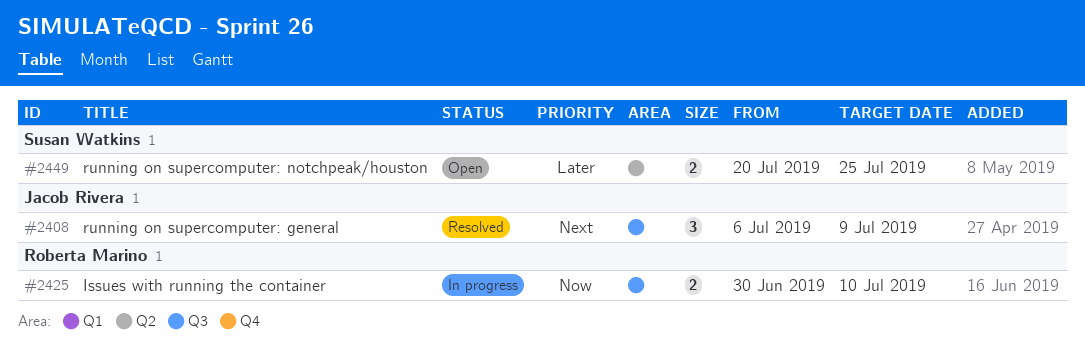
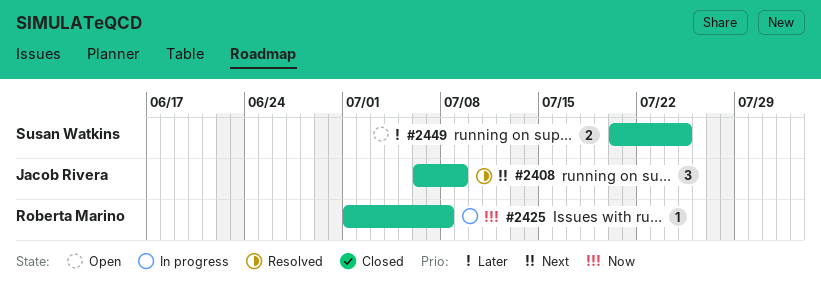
#2425, estimate: 2 -> 1
#2425, start: Jun 30 -> Jul 1
#2425, due: Jul 10 -> Jul 8

